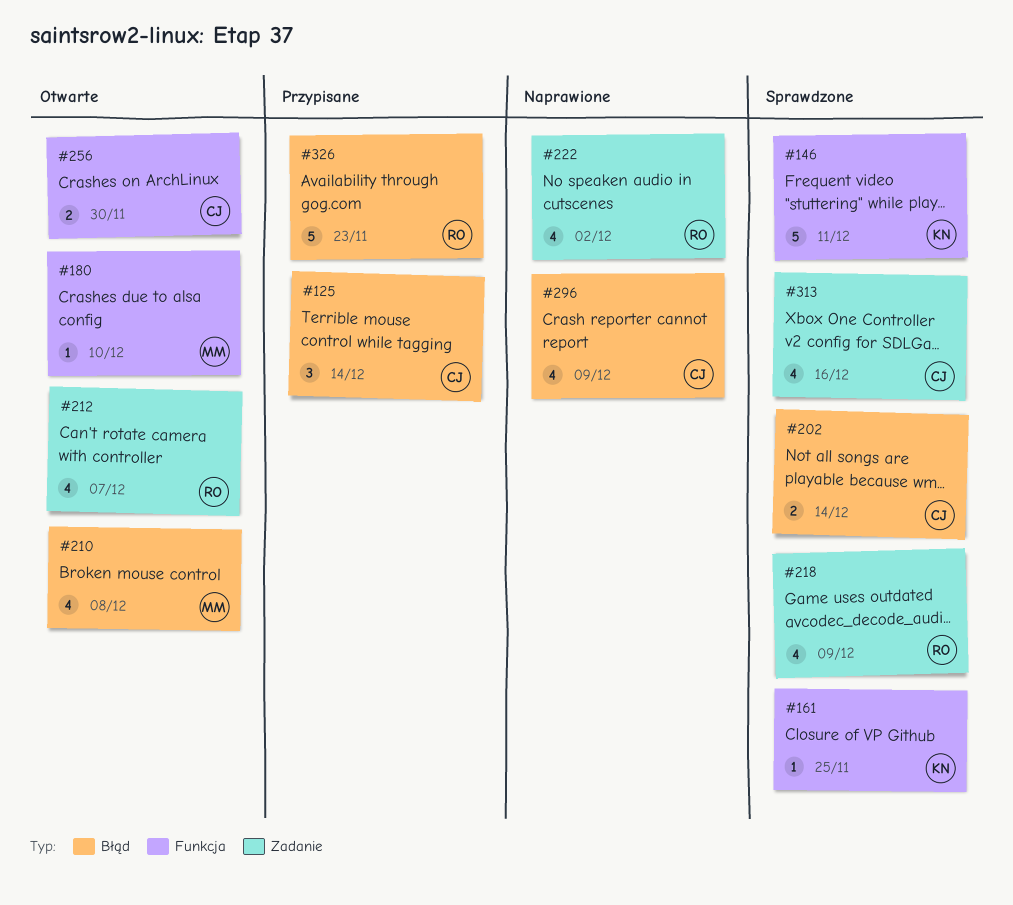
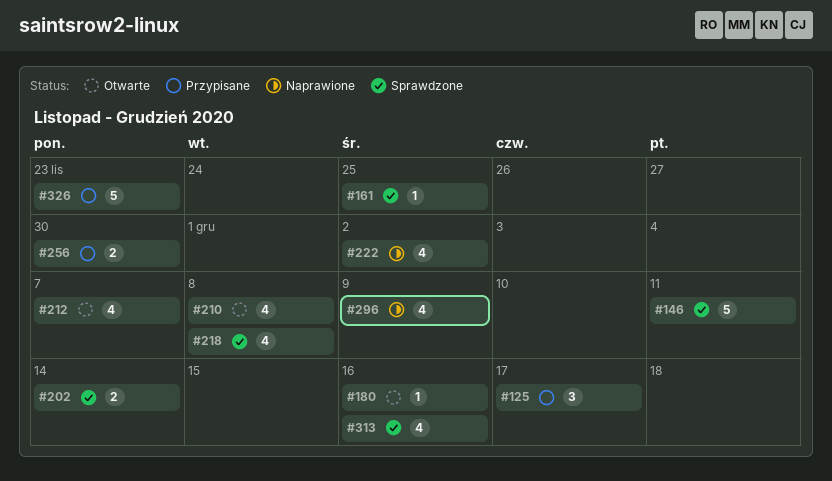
#125, due: Dec 14 -> Dec 17
#180, due: Dec 10 -> Dec 16
#218, due: Dec 9 -> Dec 8
#256, status: Otwarte -> Przypisane

